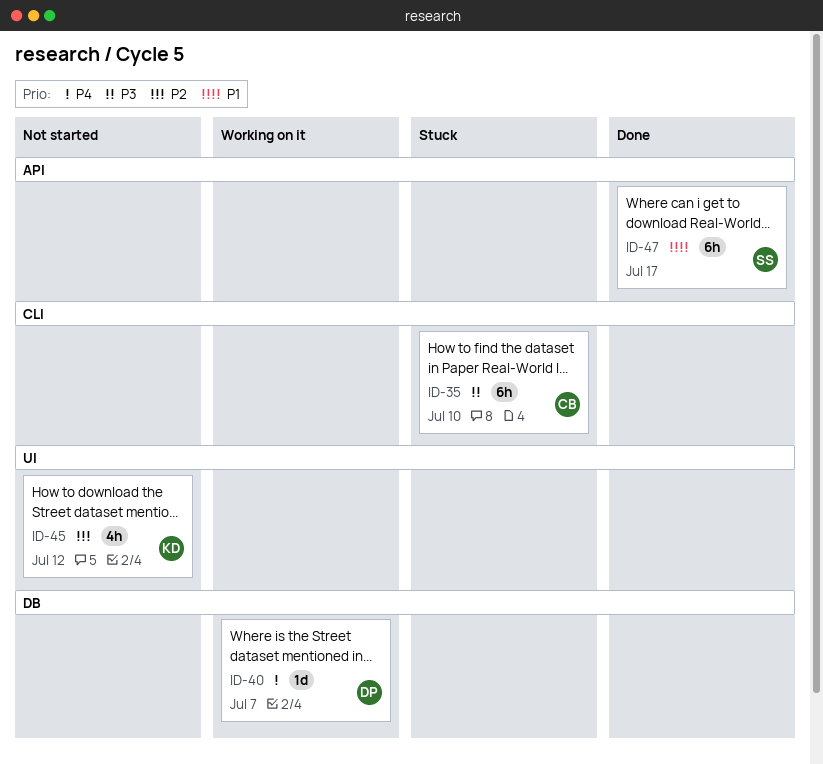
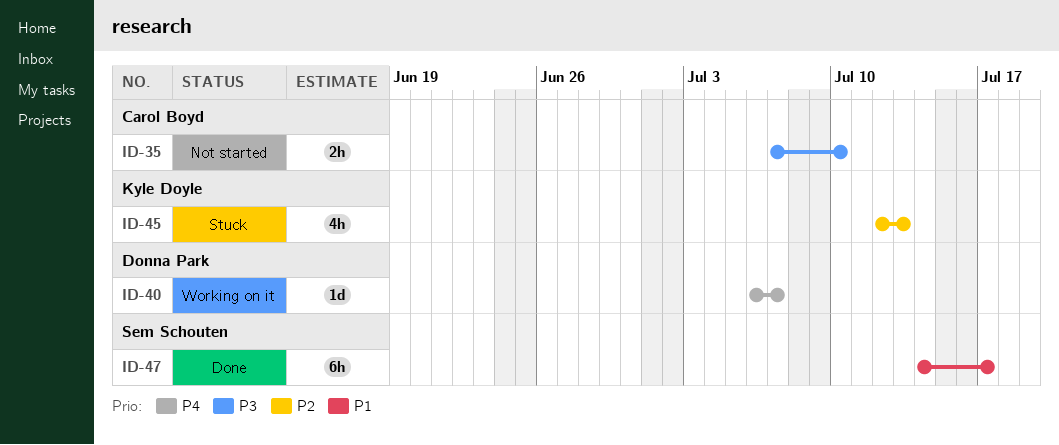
ID-35, status: Stuck -> Not started
ID-35, estimate: 6h -> 2h
ID-45, status: Not started -> Stuck
ID-45, due: Jul 12 -> Jul 13

